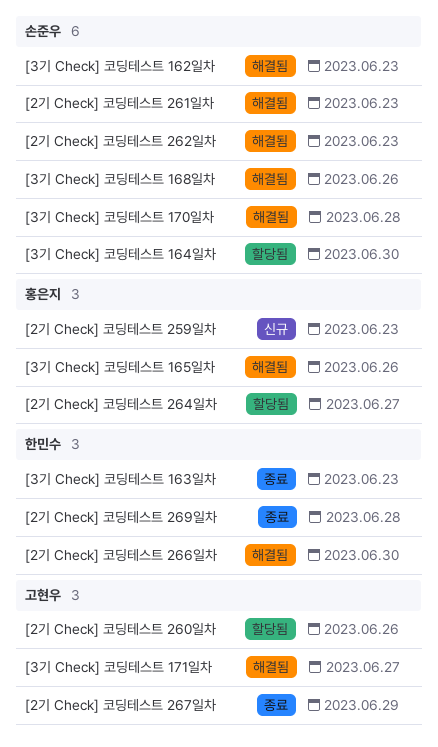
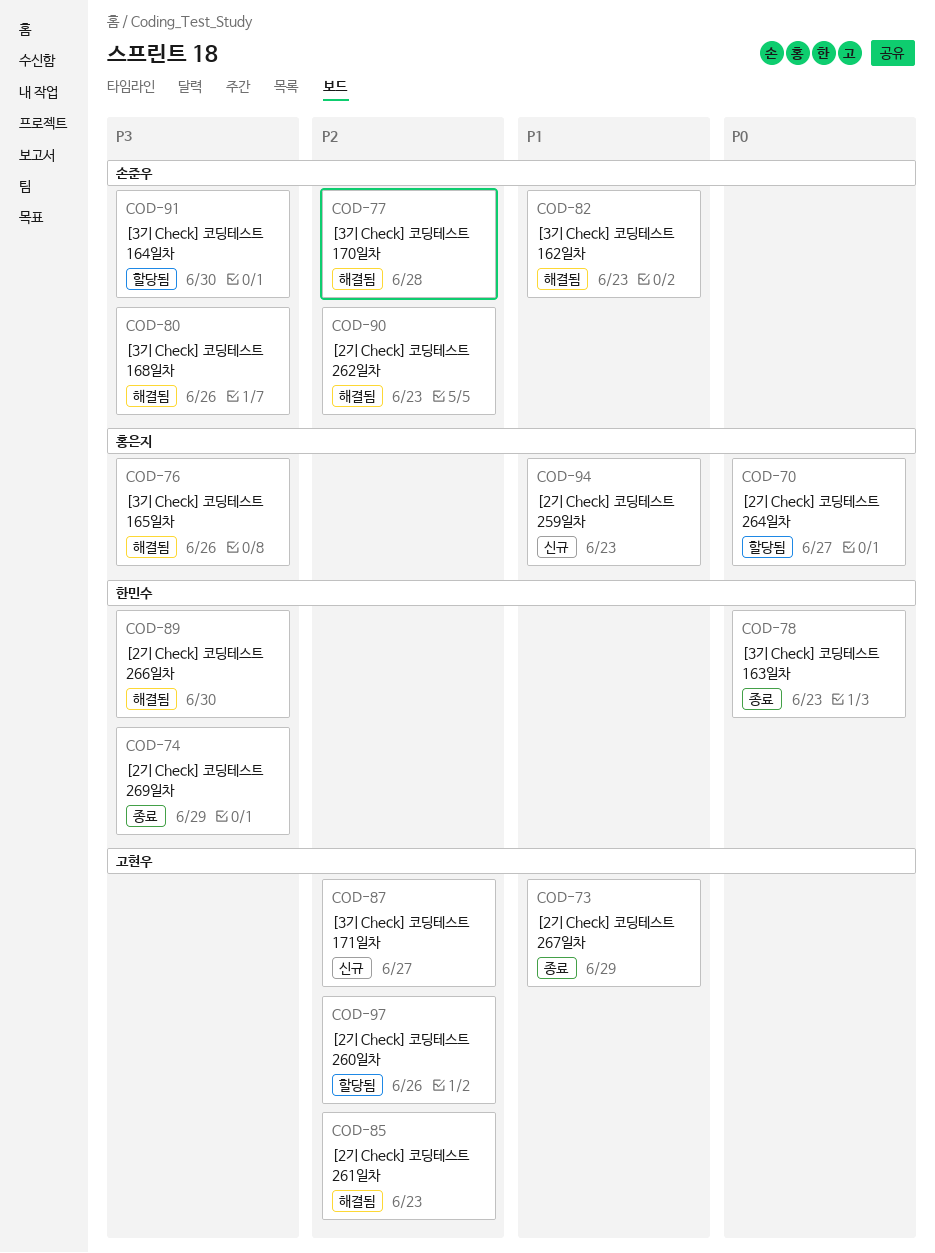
[2기 Check] 코딩테스트 261일차, owner: 손준우 -> 고현우
[2기 Check] 코딩테스트 269일차, due: Jun 28 -> Jun 29
[3기 Check] 코딩테스트 171일차, status: 해결됨 -> 신규

